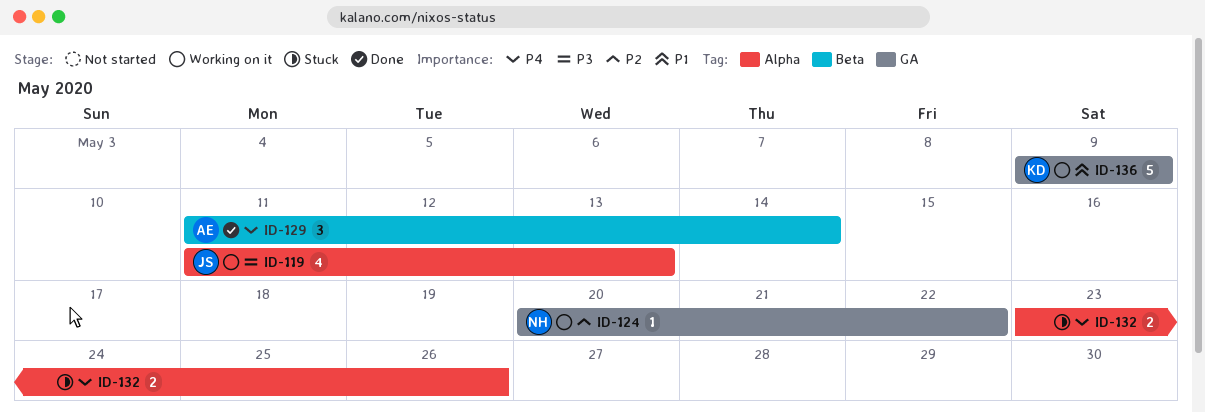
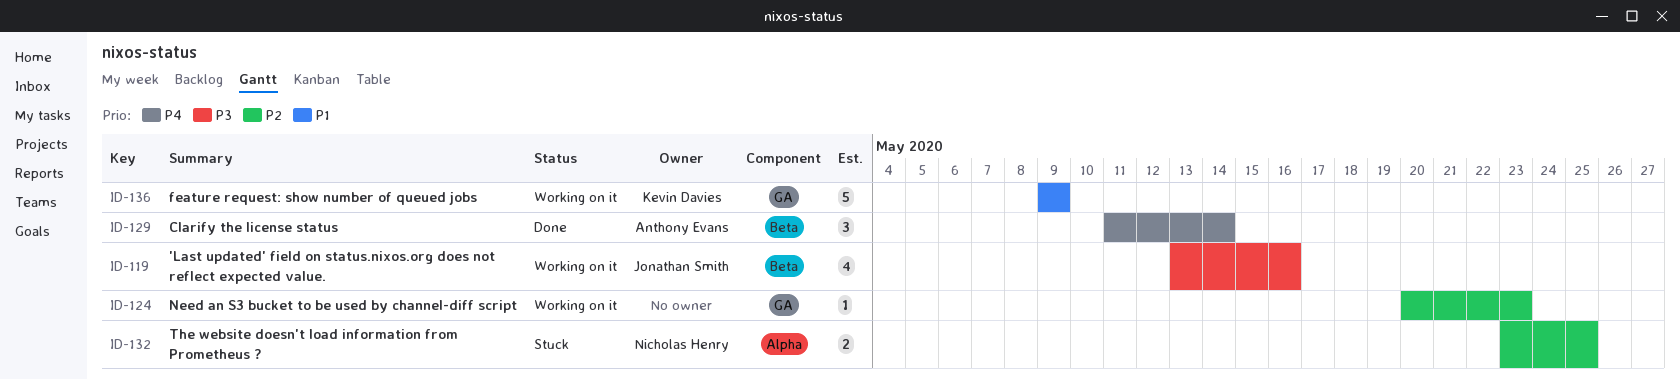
ID-119, label: Alpha -> Beta
ID-119, start: May 11 -> May 13
ID-119, due: May 13 -> May 16
ID-124, owner: Nicholas Henry -> none
ID-124, due: May 22 -> May 23
ID-132, owner: none -> Nicholas Henry
ID-132, priority: P4 -> P2
ID-132, due: May 26 -> May 25

